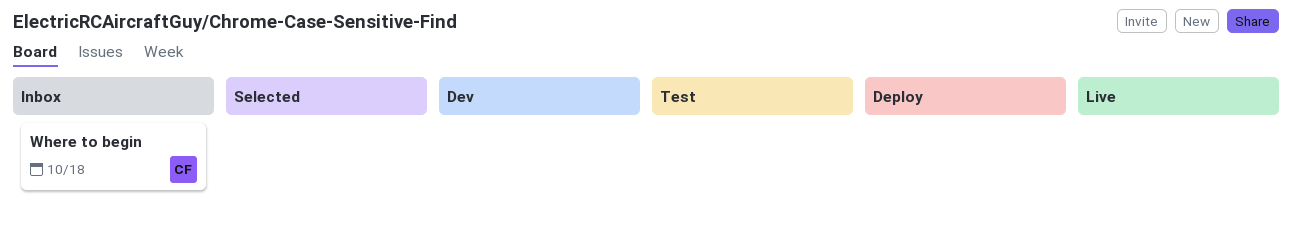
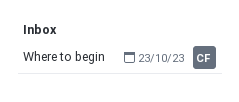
Where to begin, due: Oct 18 -> Oct 23

